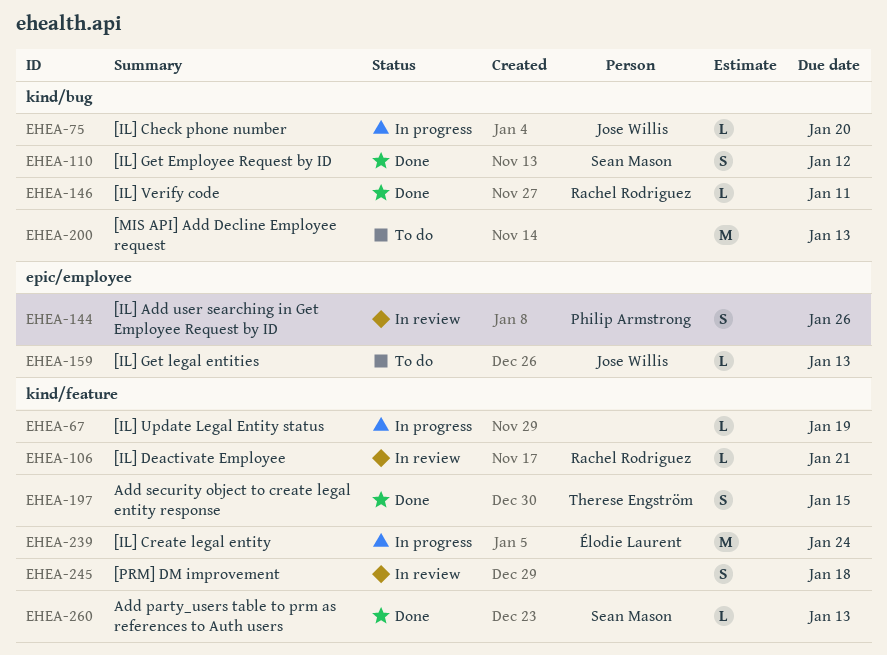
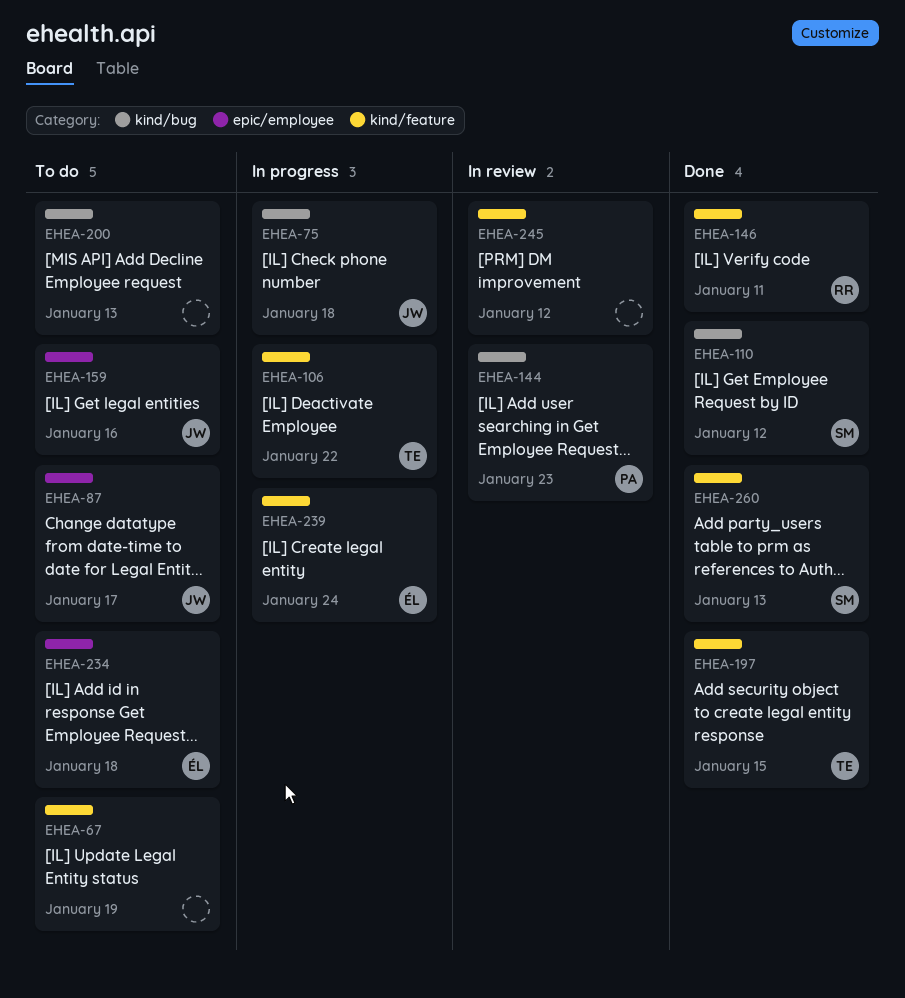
EHEA-67, status: In progress -> To do
EHEA-75, due: Jan 20 -> Jan 18
EHEA-87: none -> present
EHEA-106, status: In review -> In progress
EHEA-106, owner: Rachel Rodriguez -> Therese Engström
EHEA-106, due: Jan 21 -> Jan 22
EHEA-144, label: epic/employee -> kind/bug
EHEA-144, due: Jan 26 -> Jan 23
EHEA-146, label: kind/bug -> kind/feature
EHEA-159, due: Jan 13 -> Jan 16
EHEA-234: none -> present
EHEA-245, due: Jan 18 -> Jan 12

